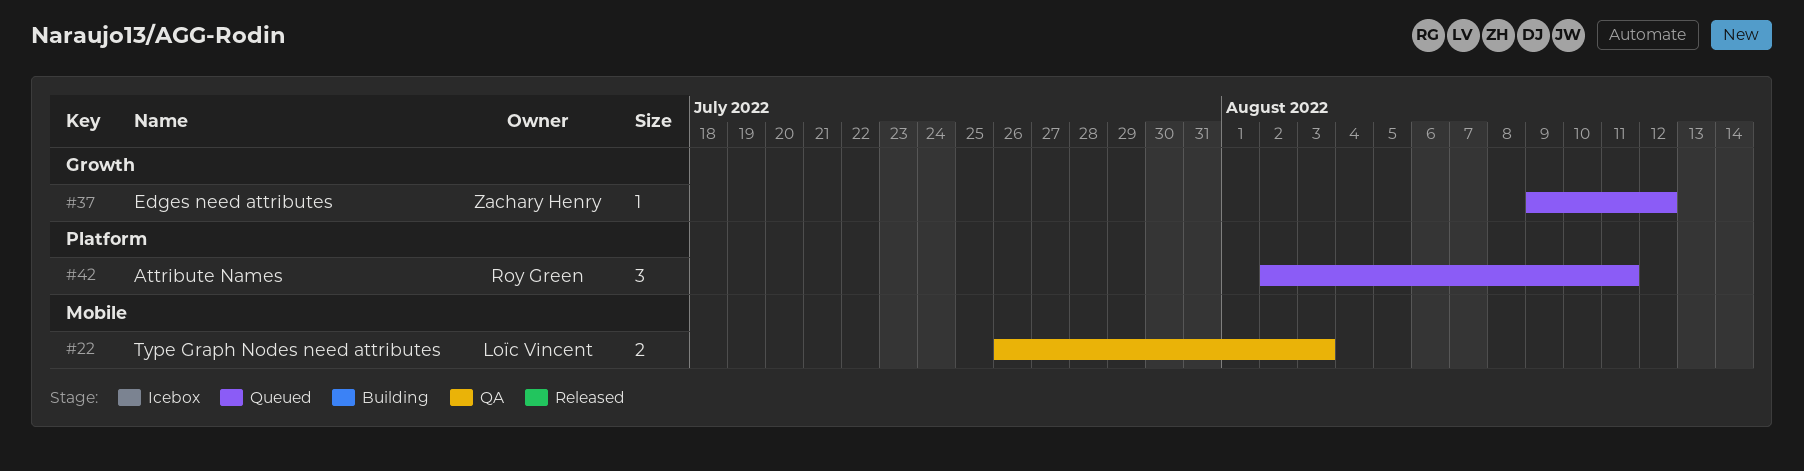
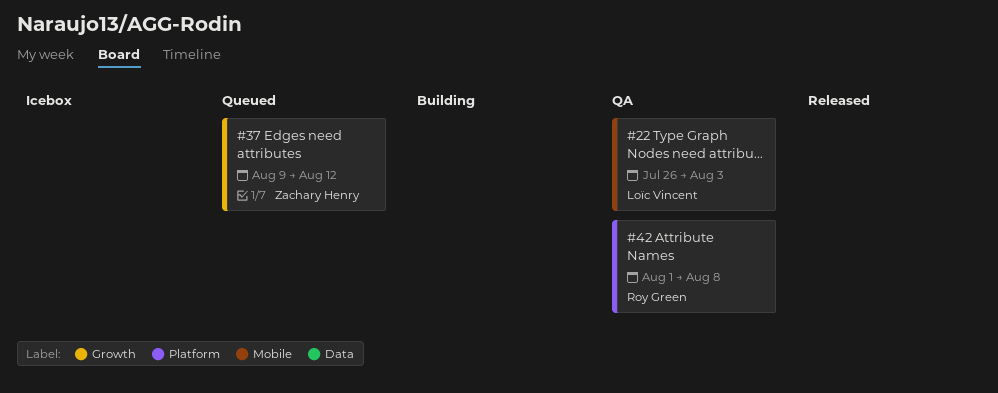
#42, status: Queued -> QA
#42, start: Aug 2 -> Aug 1
#42, due: Aug 11 -> Aug 8

